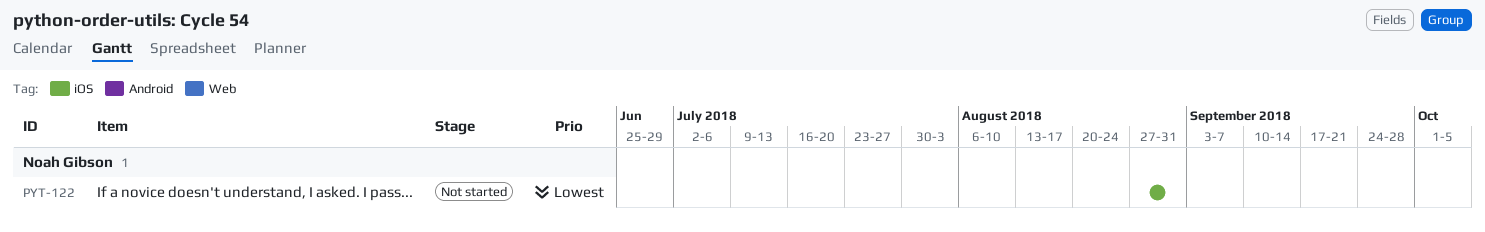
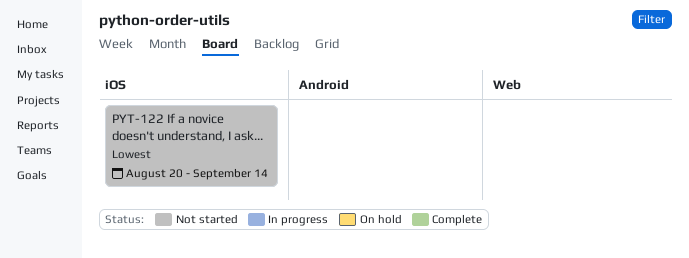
PYT-122, start: Aug 27 -> Aug 20
PYT-122, due: Aug 31 -> Sep 14

